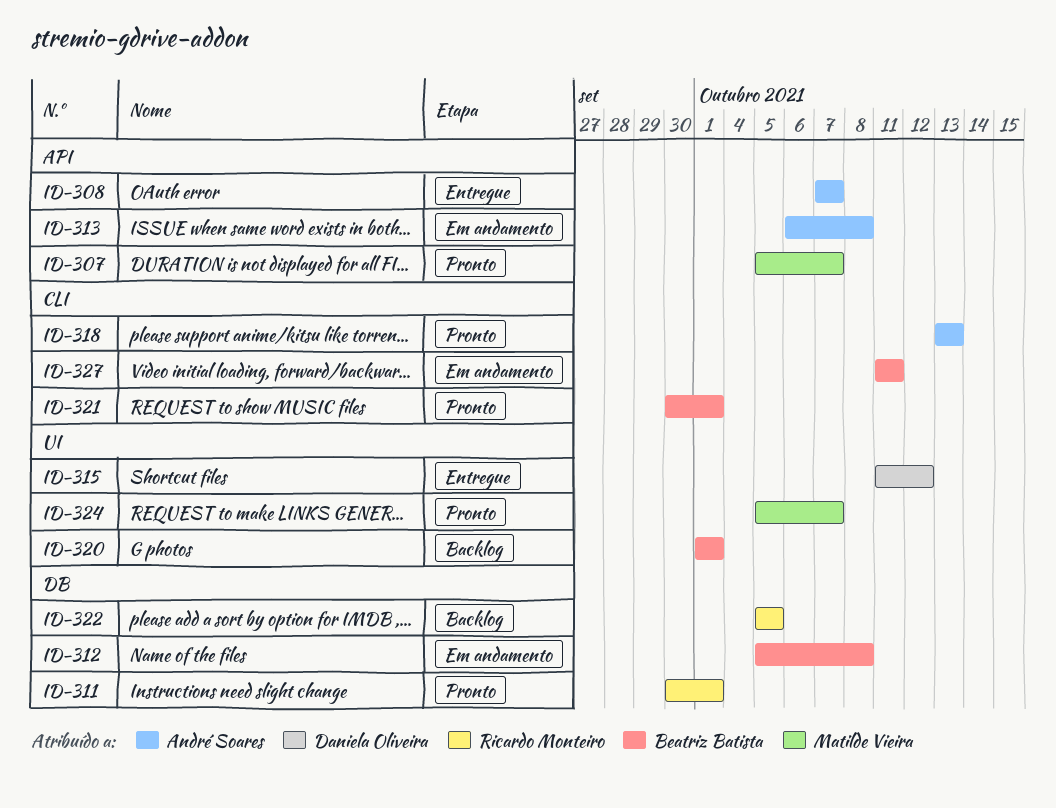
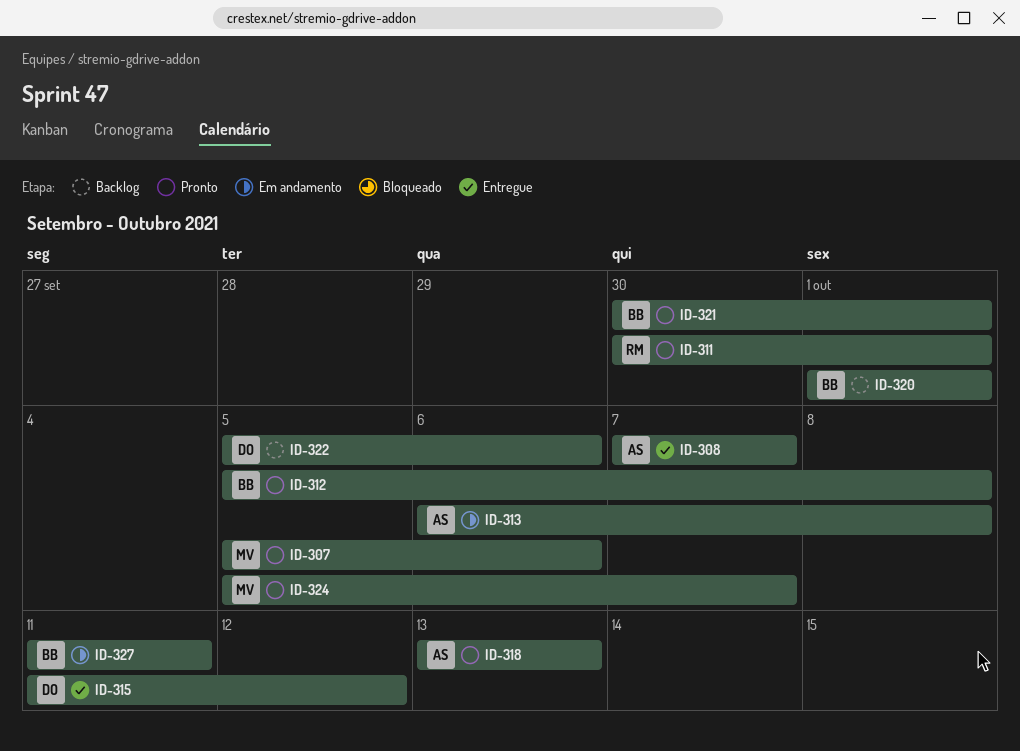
ID-307, due: Oct 7 -> Oct 6
ID-312, status: Em andamento -> Pronto
ID-322, owner: Ricardo Monteiro -> Daniela Oliveira
ID-322, due: Oct 5 -> Oct 6

